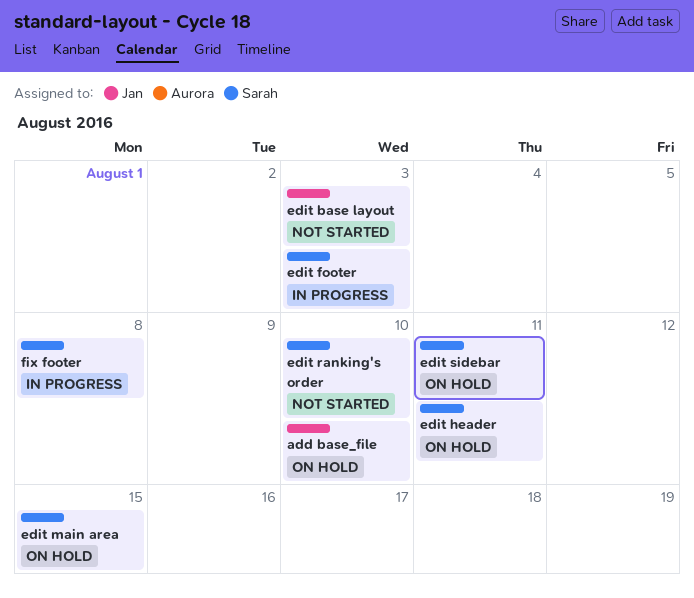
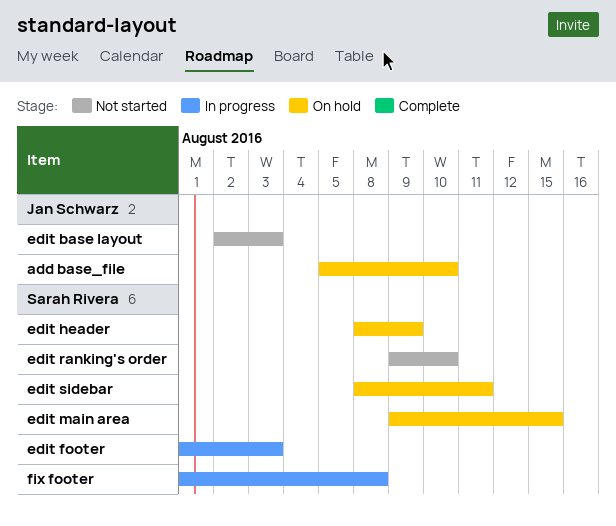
edit header, due: Aug 11 -> Aug 9

